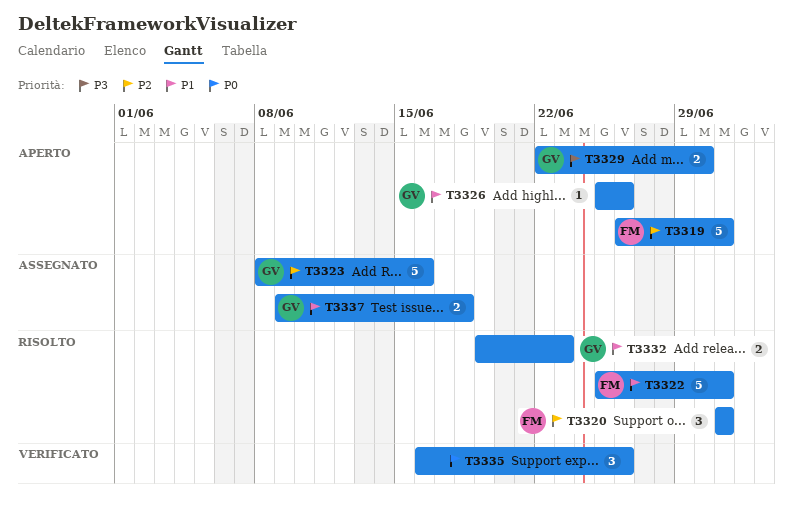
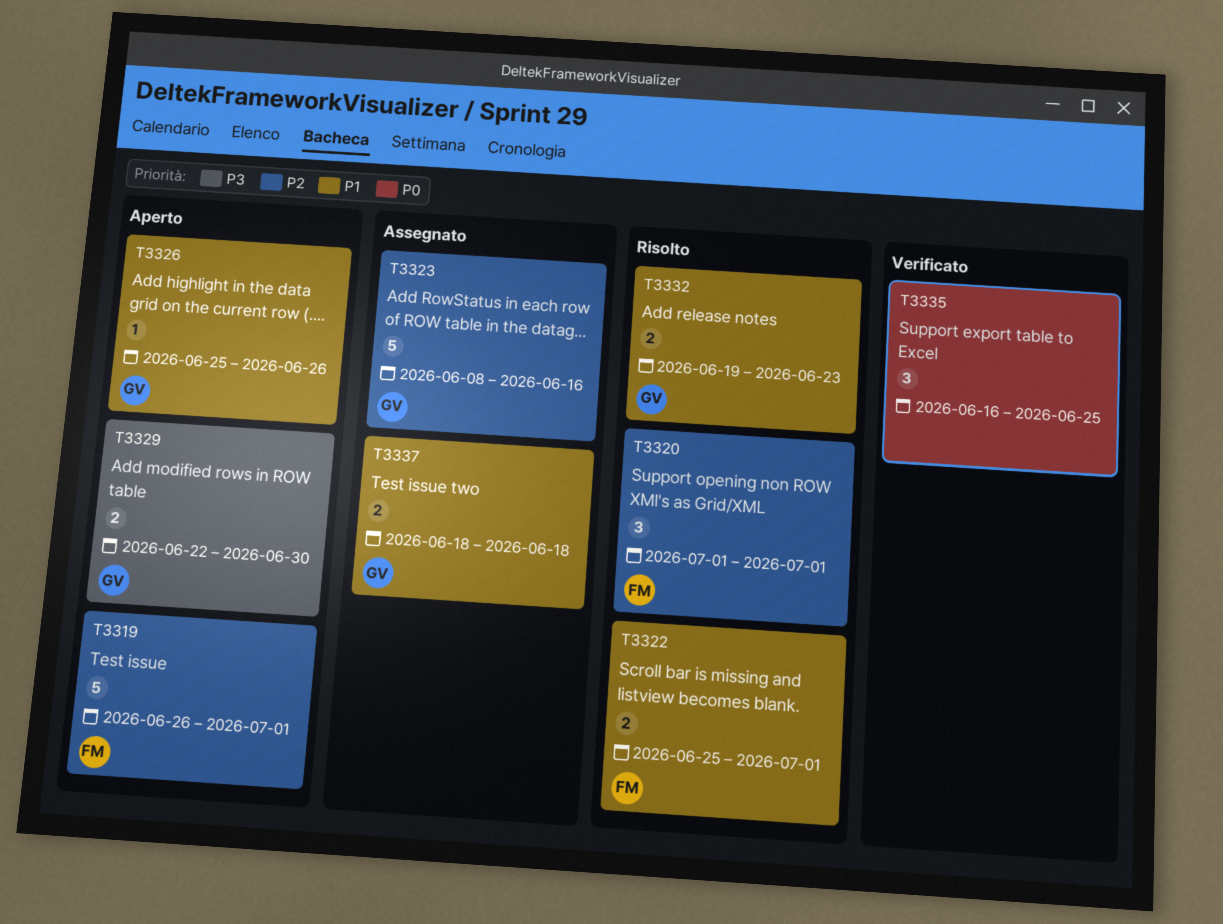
T3322, estimate: 5 -> 2
T3335, due: Jun 26 -> Jun 25
T3337, start: Jun 9 -> Jun 18

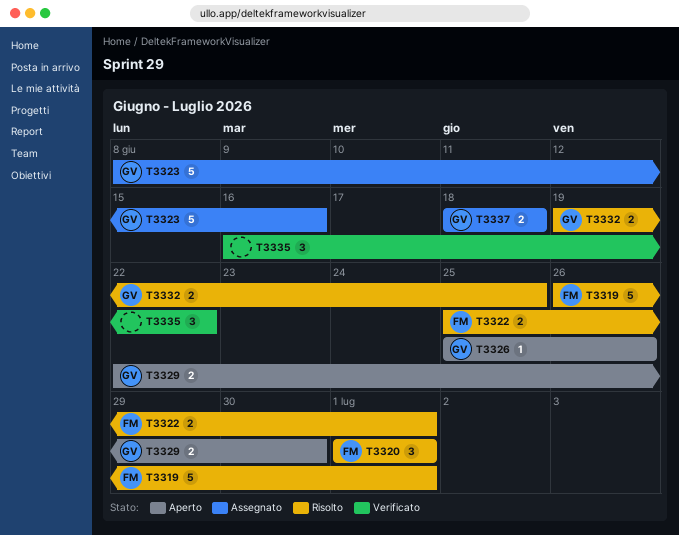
T3319, status: Aperto -> Risolto
T3332, due: Jun 23 -> Jun 25
T3335, due: Jun 25 -> Jun 22

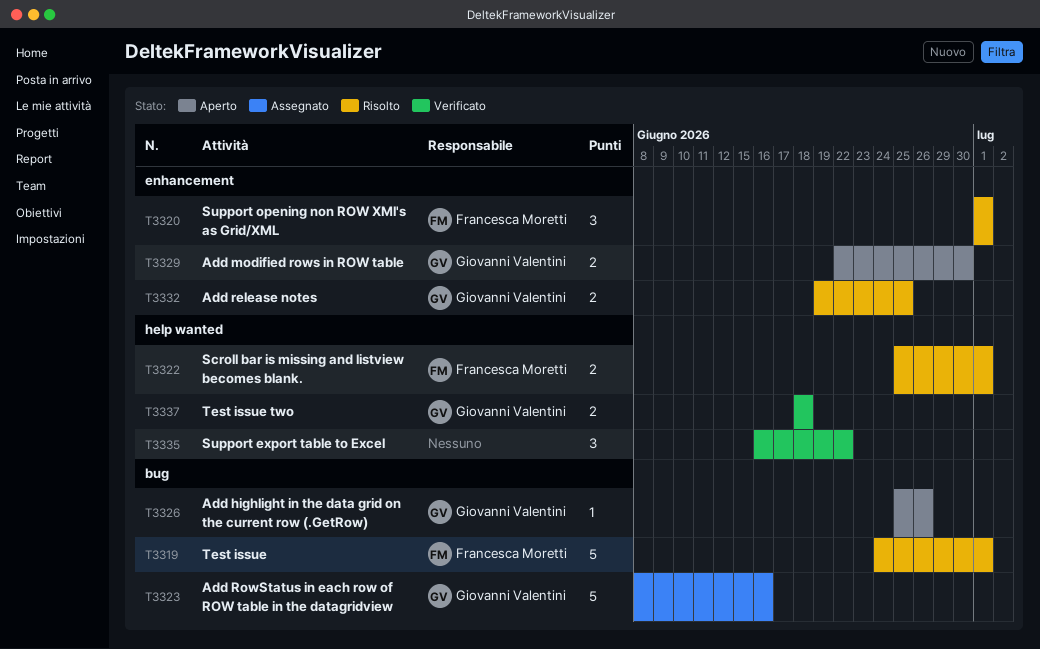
T3319, start: Jun 26 -> Jun 24
T3337, status: Assegnato -> Verificato

